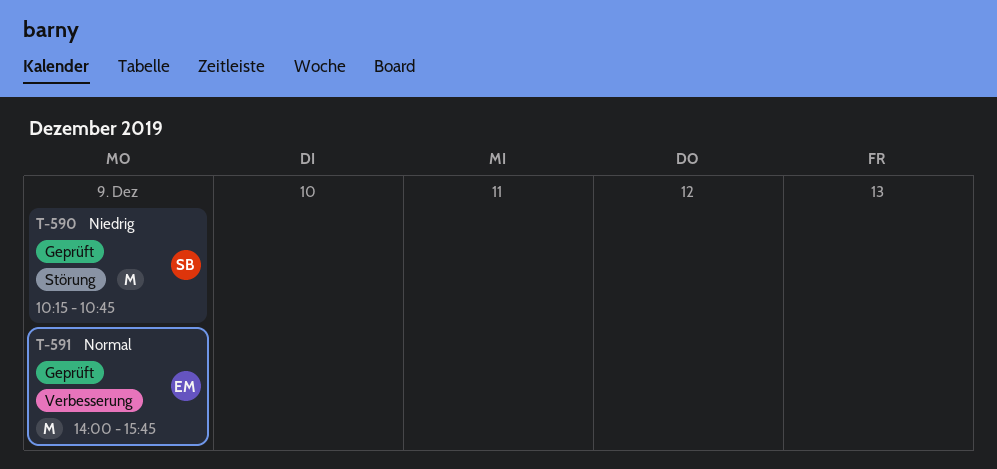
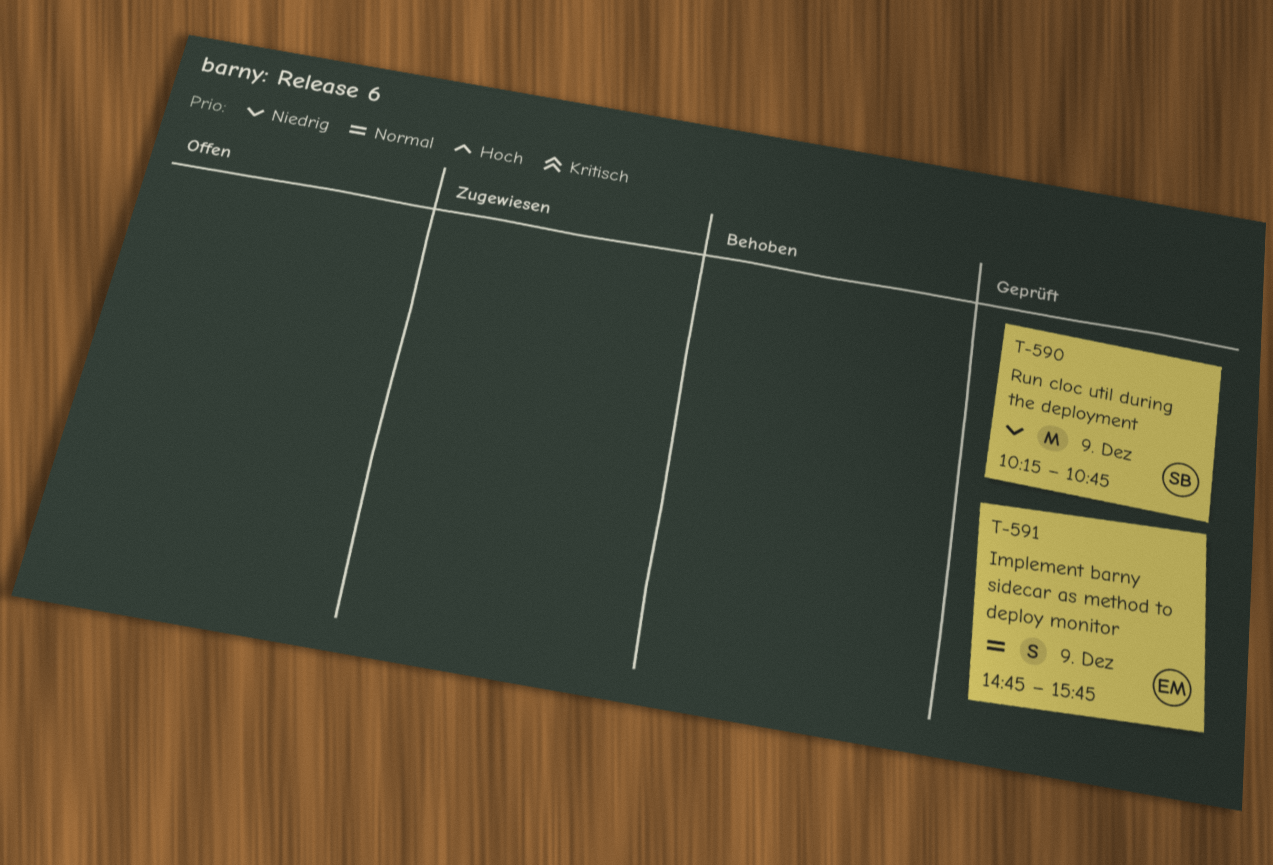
T-591, estimate: M -> S
T-591, begins: 14:00 -> 14:45

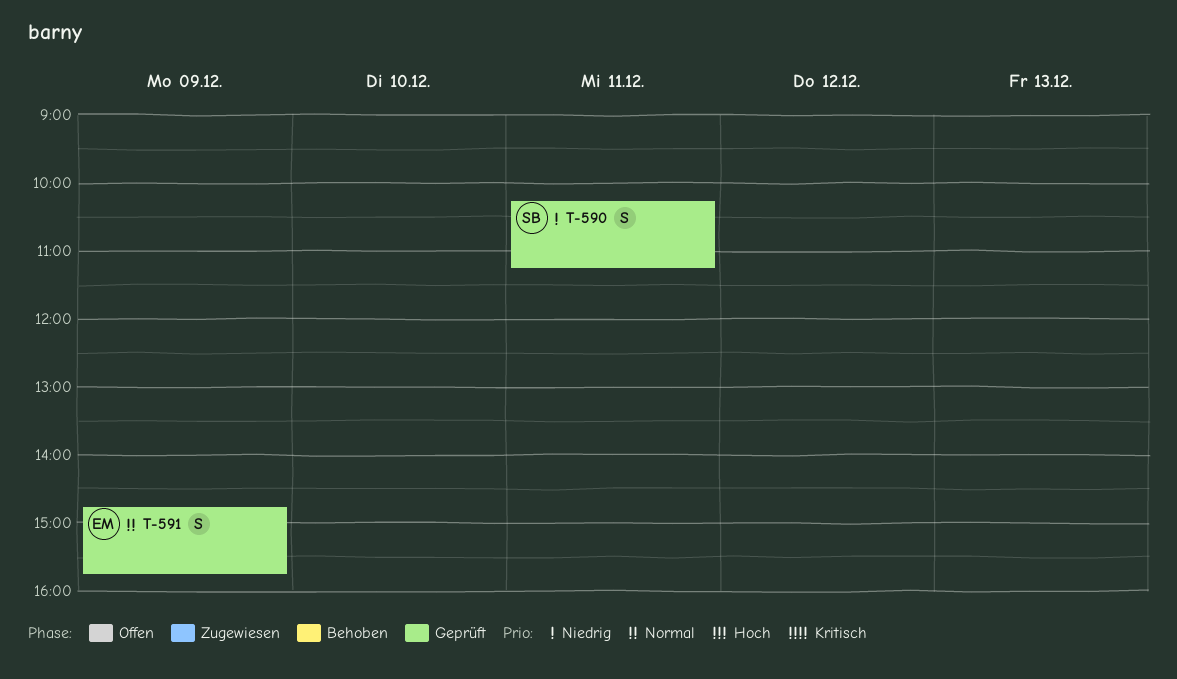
T-590, estimate: M -> S
T-590, day: Dec 9 -> Dec 11
T-590, ends: 10:45 -> 11:15

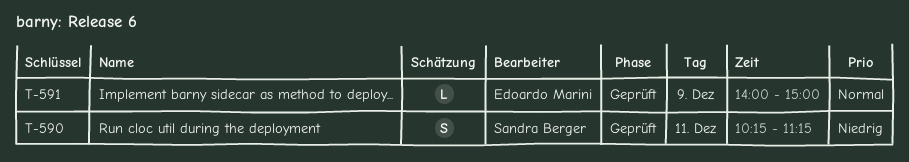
T-591, estimate: S -> L
T-591, begins: 14:45 -> 14:00
T-591, ends: 15:45 -> 15:00

